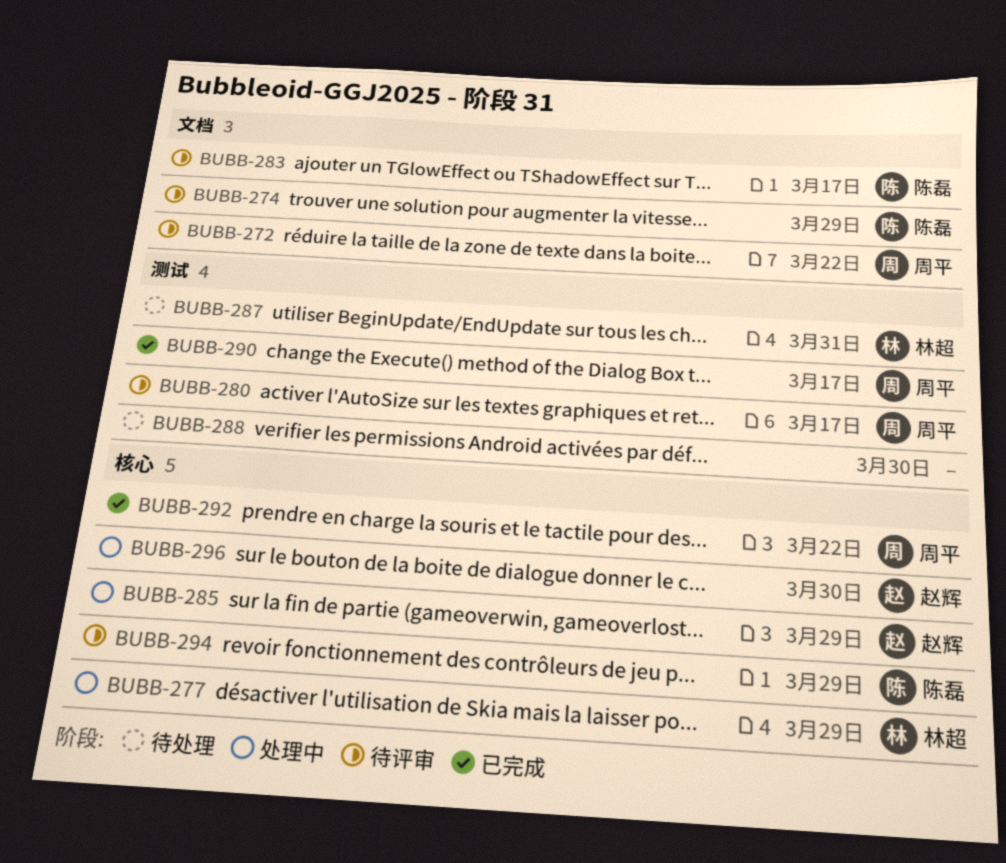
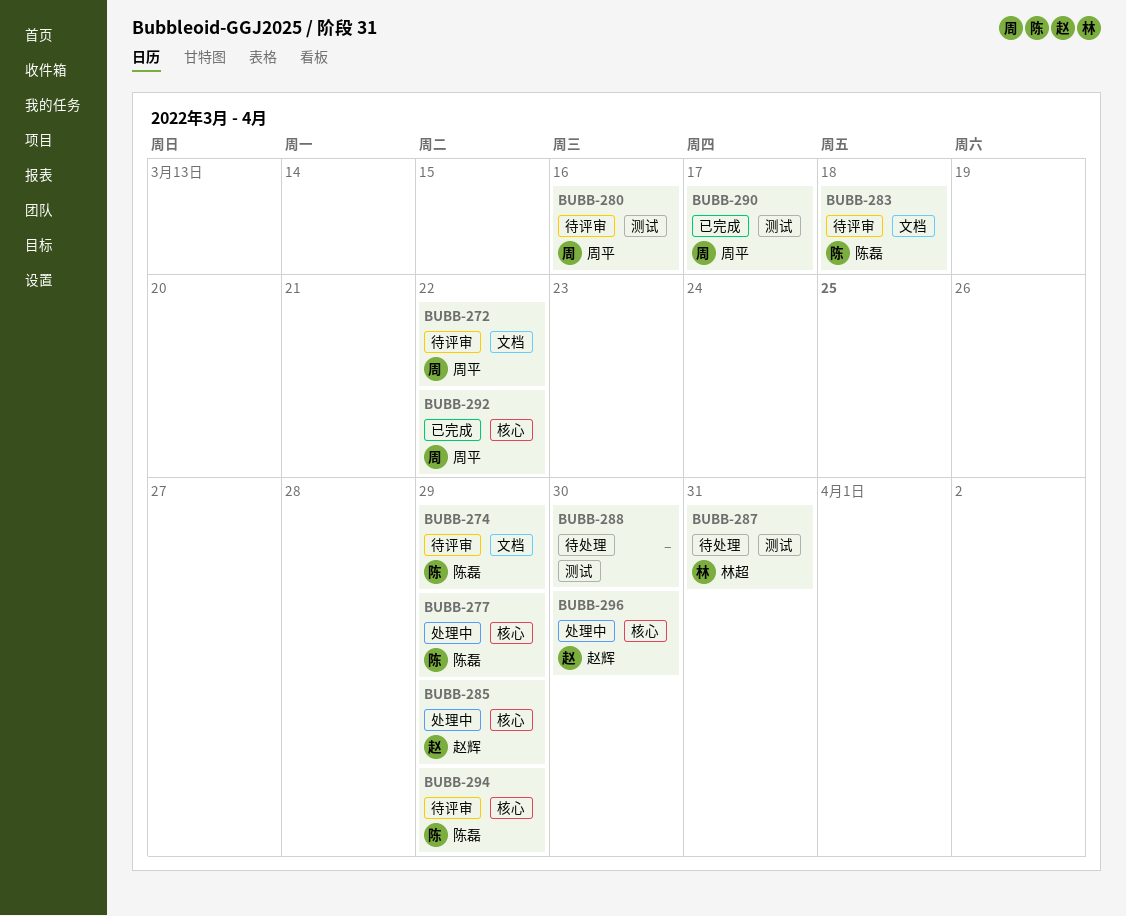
BUBB-277, owner: 林超 -> 陈磊
BUBB-280, due: Mar 17 -> Mar 16
BUBB-283, due: Mar 17 -> Mar 18

